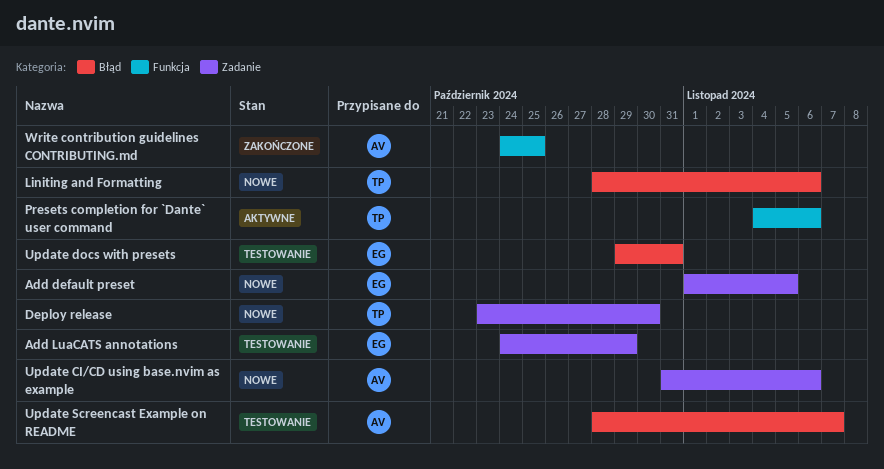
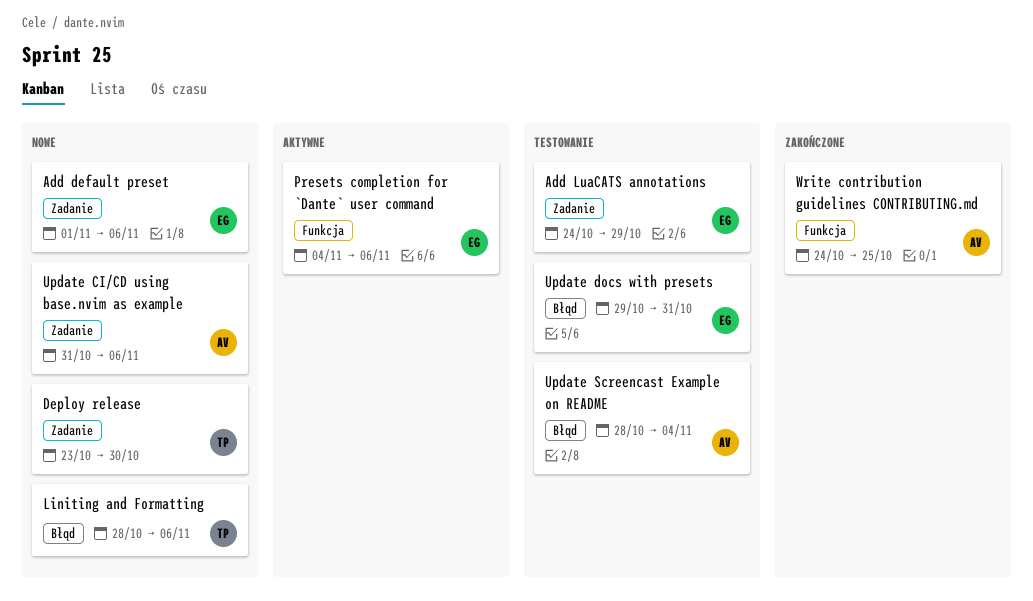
Add default preset, due: Nov 5 -> Nov 6
Presets completion for `Dante` user command, owner: TP -> EG
Update Screencast Example on README, due: Nov 7 -> Nov 4

